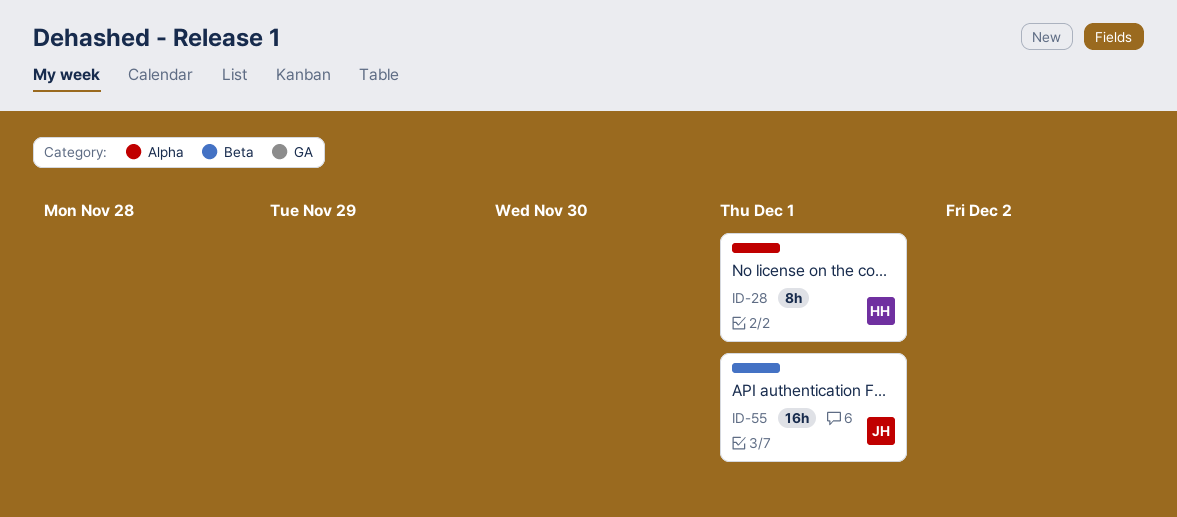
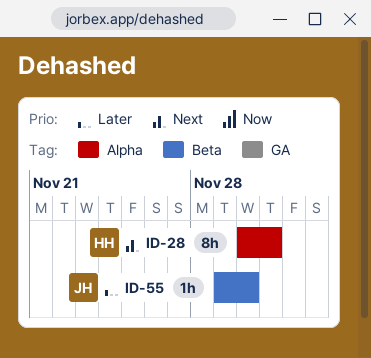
ID-55, estimate: 16h -> 1h
ID-55, due: Dec 1 -> Nov 30

